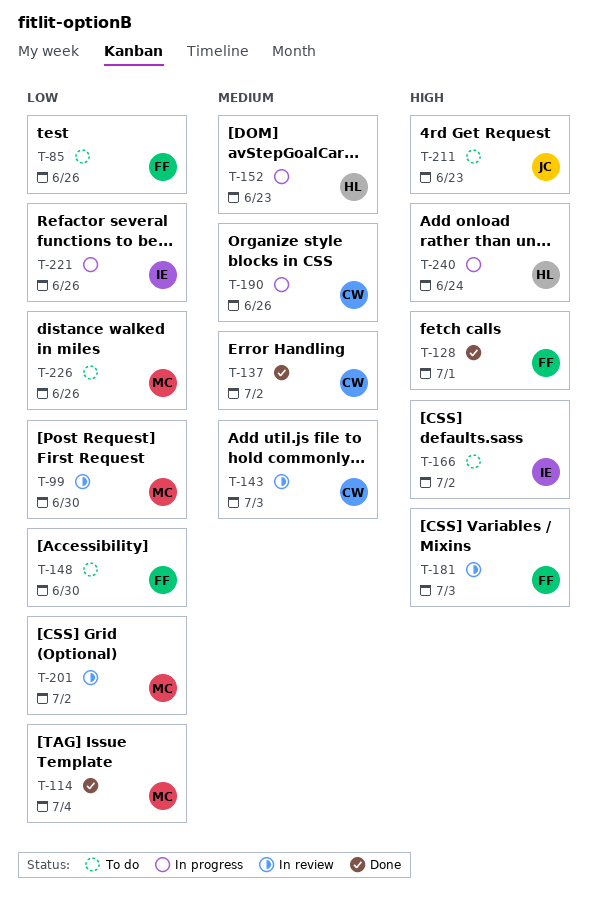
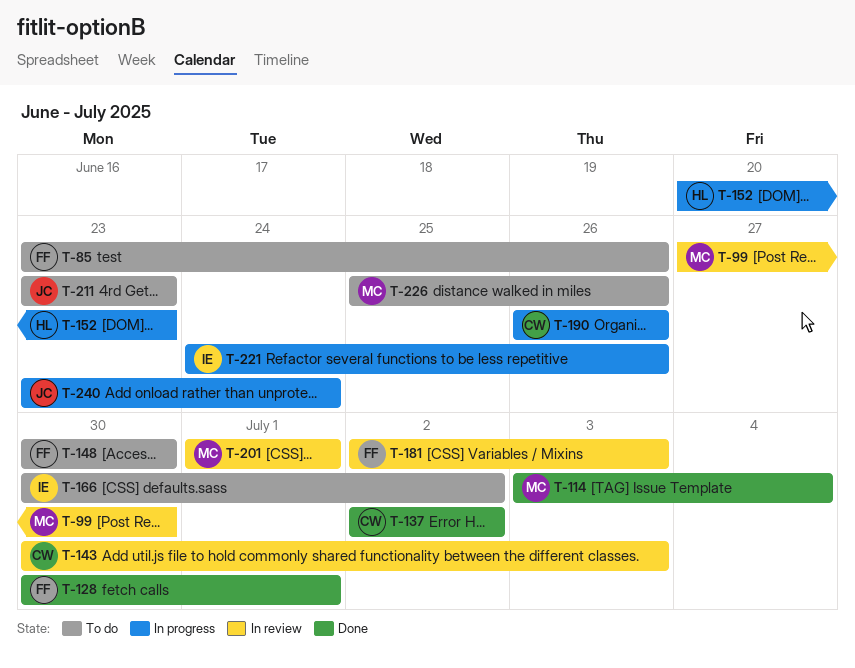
T-201, due: Jul 2 -> Jul 1
T-240, owner: HL -> JC

